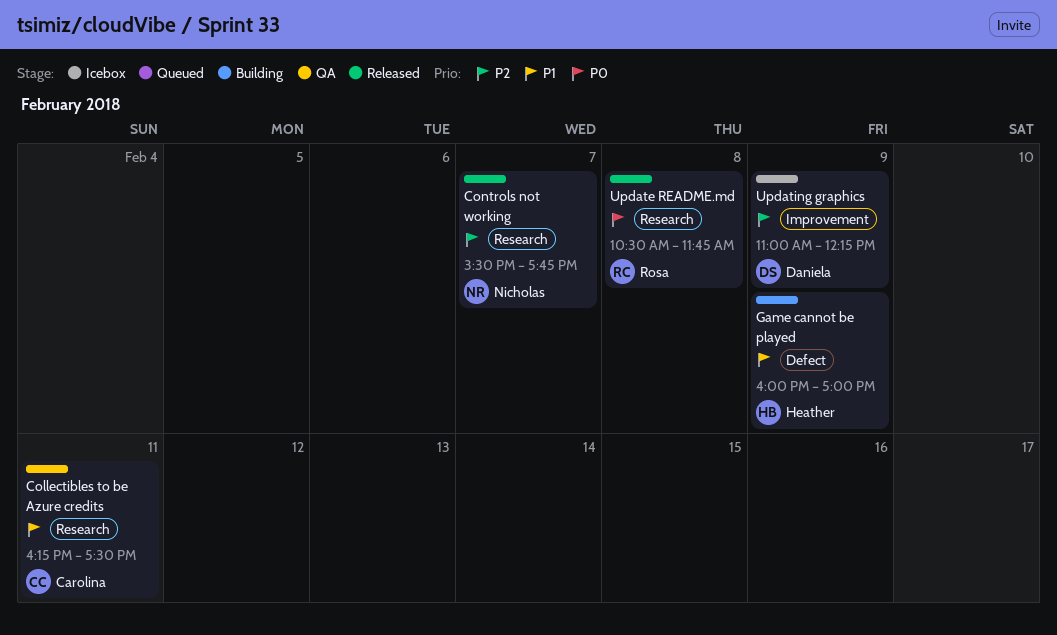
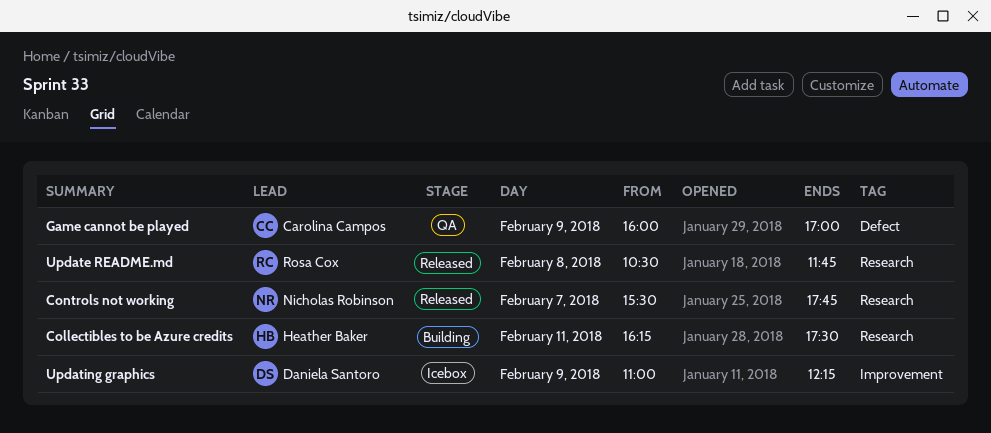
Collectibles to be Azure credits, status: QA -> Building
Collectibles to be Azure credits, owner: Carolina Campos -> Heather Baker
Game cannot be played, status: Building -> QA
Game cannot be played, owner: Heather Baker -> Carolina Campos

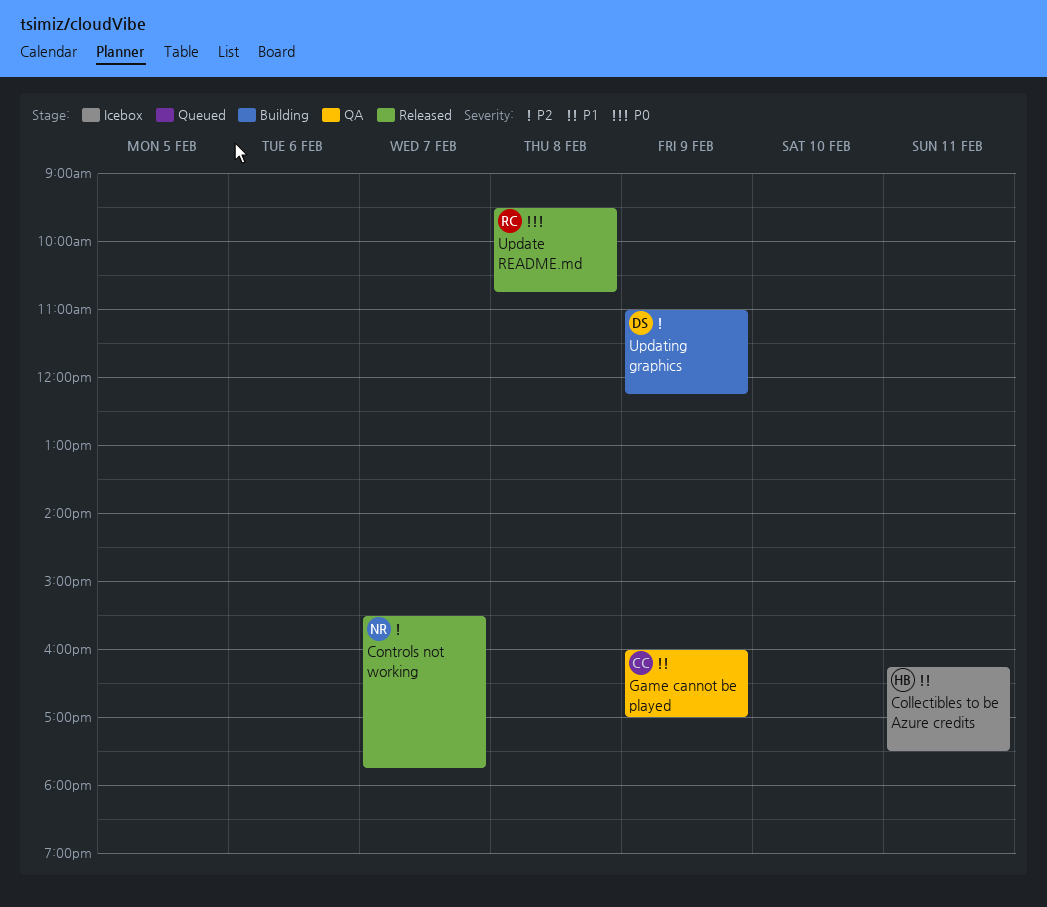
Collectibles to be Azure credits, status: Building -> Icebox
Update README.md, begins: 10:30 -> 09:30
Update README.md, ends: 11:45 -> 10:45
Updating graphics, status: Icebox -> Building

